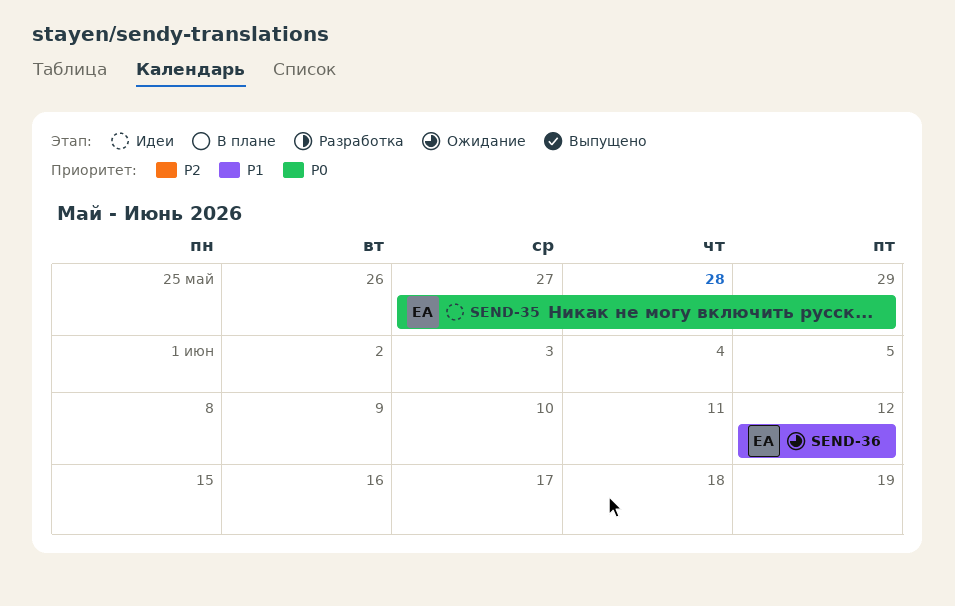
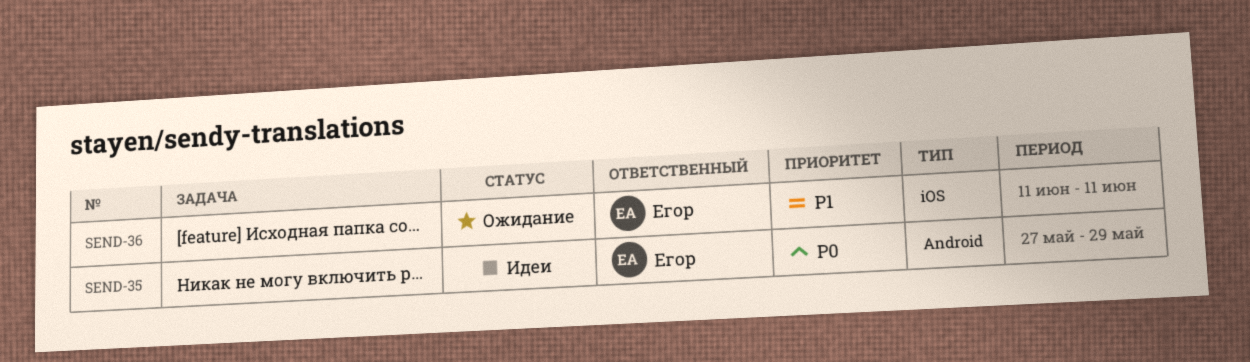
SEND-36, start: Jun 12 -> Jun 11
SEND-36, due: Jun 12 -> Jun 11

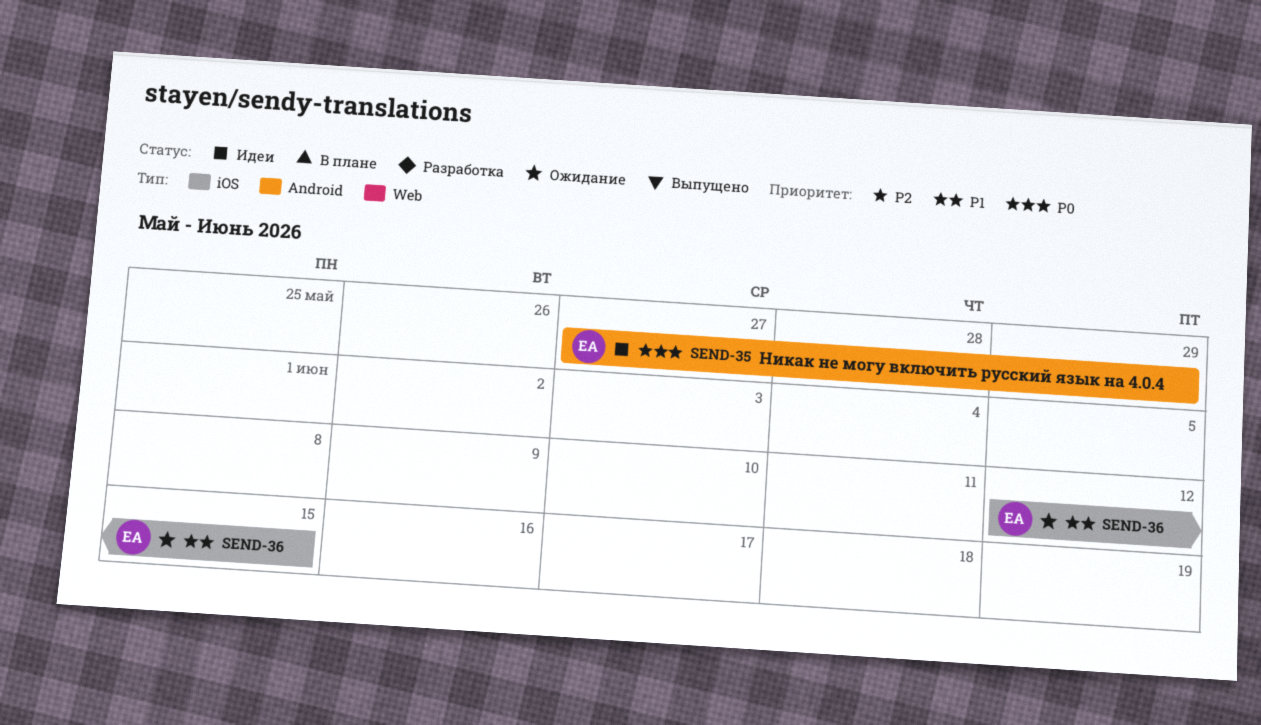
SEND-36, start: Jun 11 -> Jun 12
SEND-36, due: Jun 11 -> Jun 15

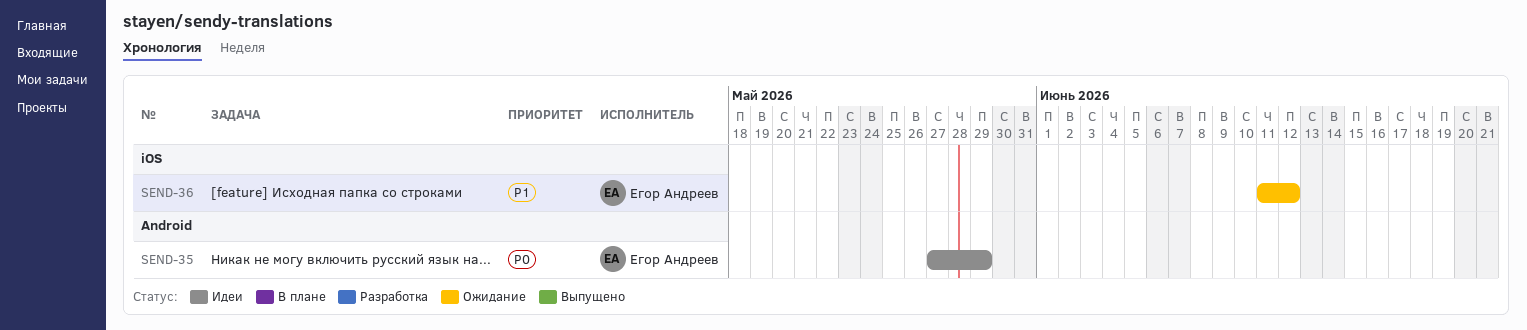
SEND-36, start: Jun 12 -> Jun 11
SEND-36, due: Jun 15 -> Jun 12

